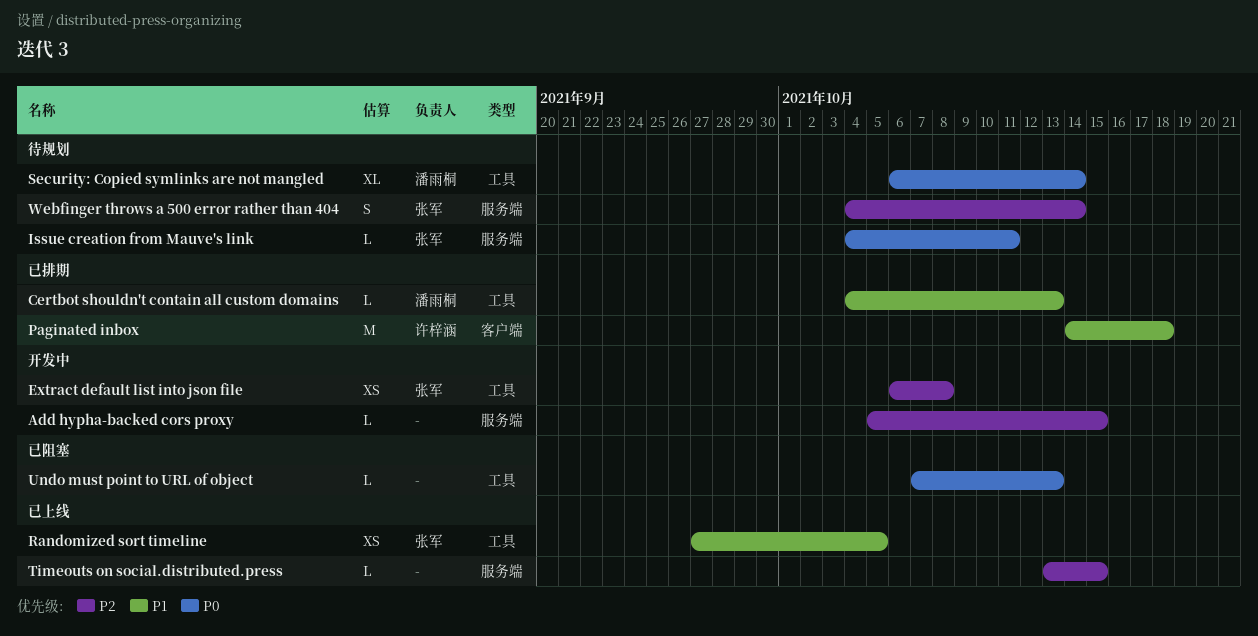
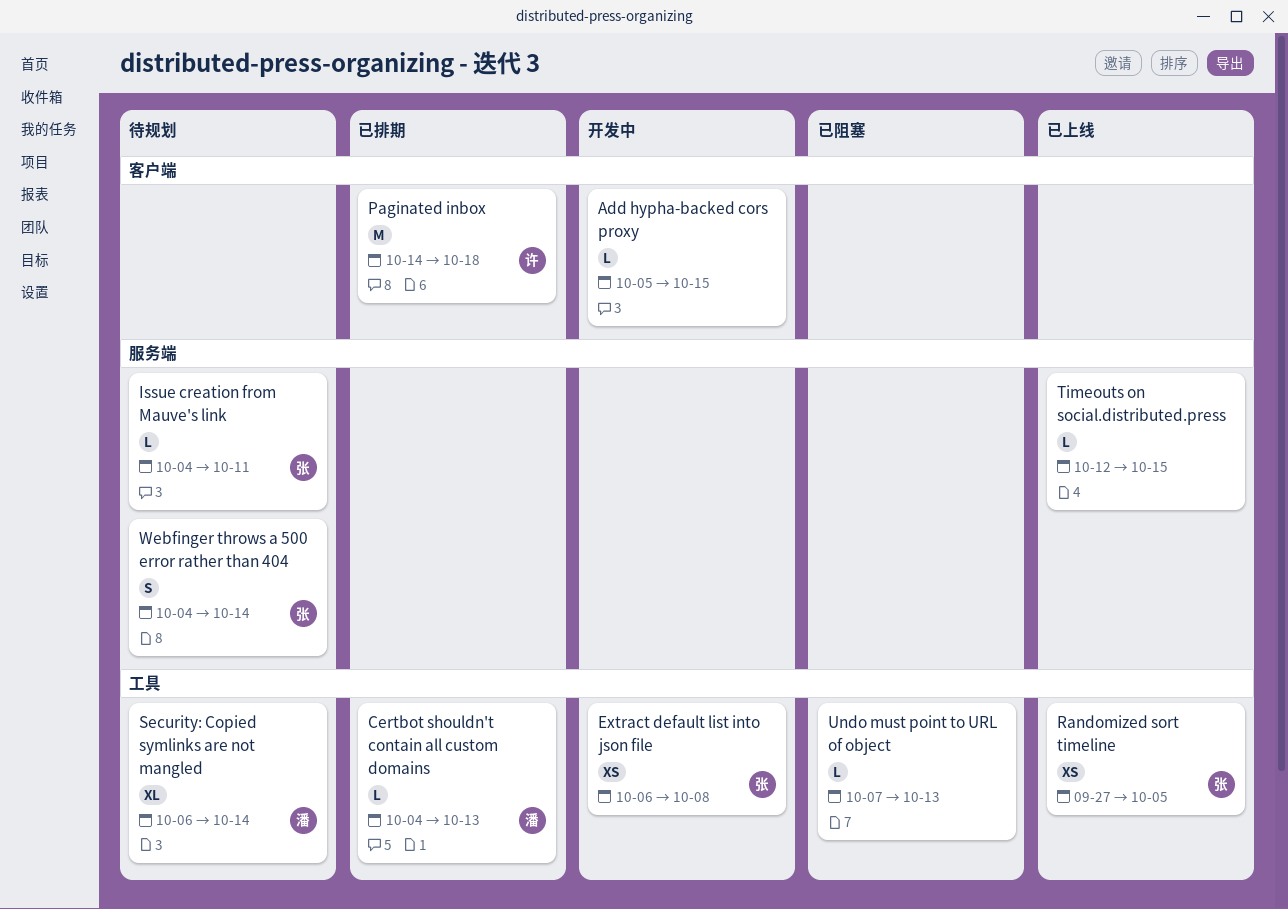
Add hypha-backed cors proxy, label: 服务端 -> 客户端
Timeouts on social.distributed.press, start: Oct 13 -> Oct 12

